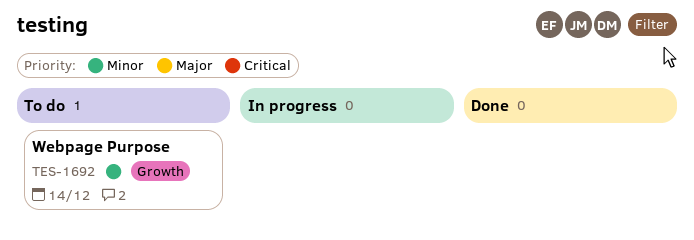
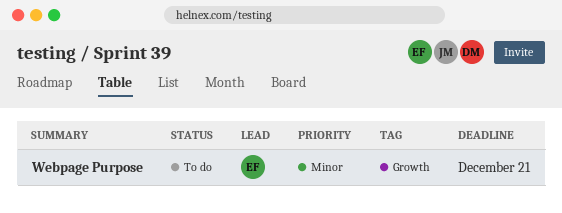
Webpage Purpose, due: Dec 14 -> Dec 21

